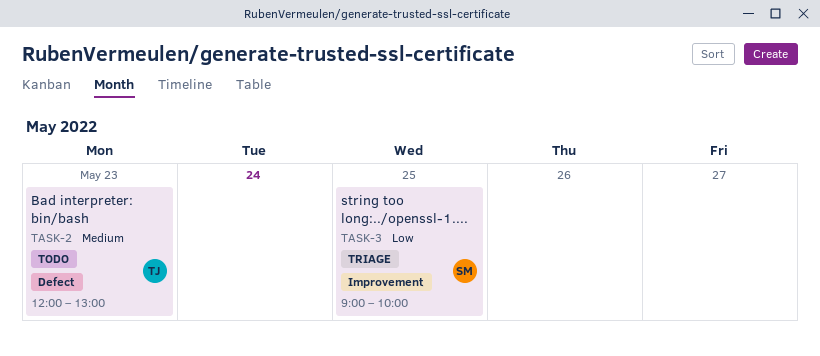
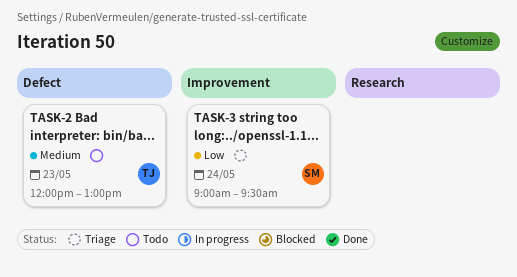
TASK-3, day: May 25 -> May 24
TASK-3, ends: 10:00 -> 09:30

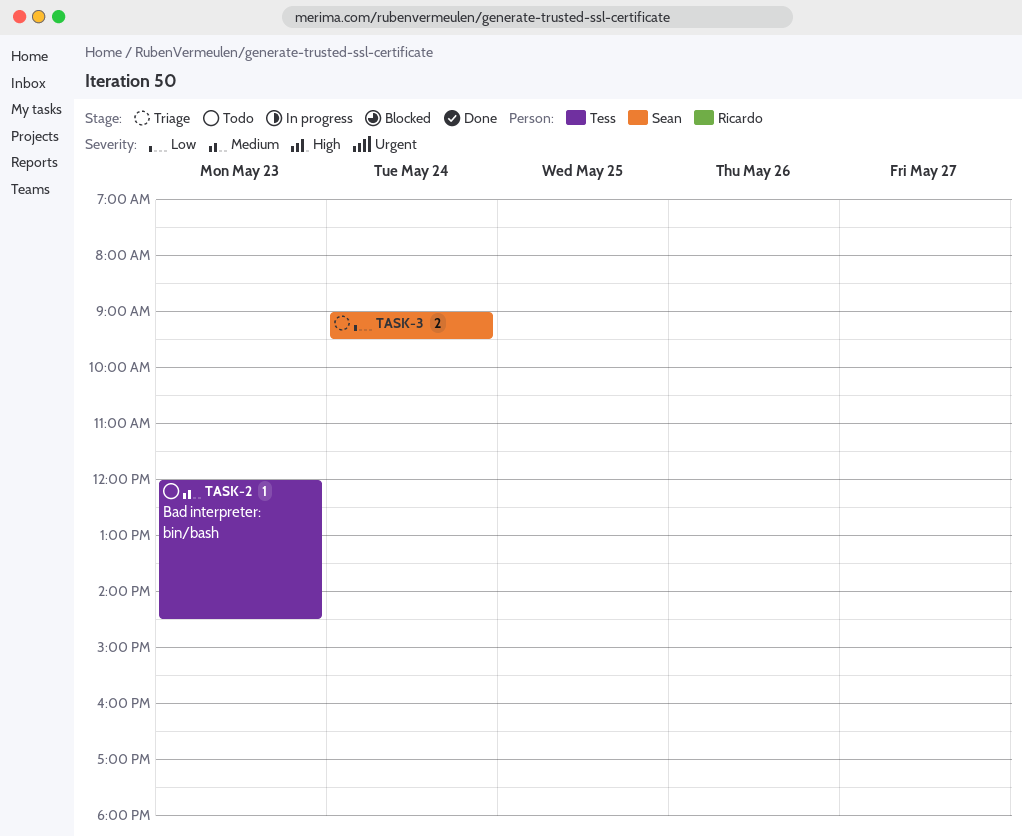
TASK-2, ends: 13:00 -> 14:30

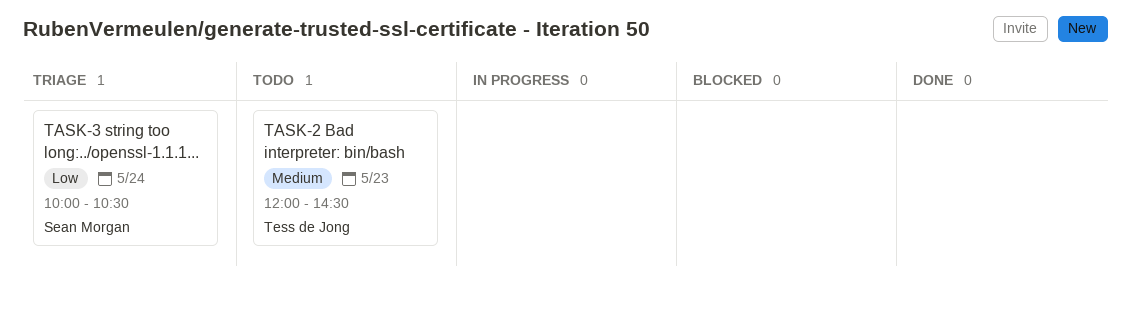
TASK-3, begins: 09:00 -> 10:00
TASK-3, ends: 09:30 -> 10:30

